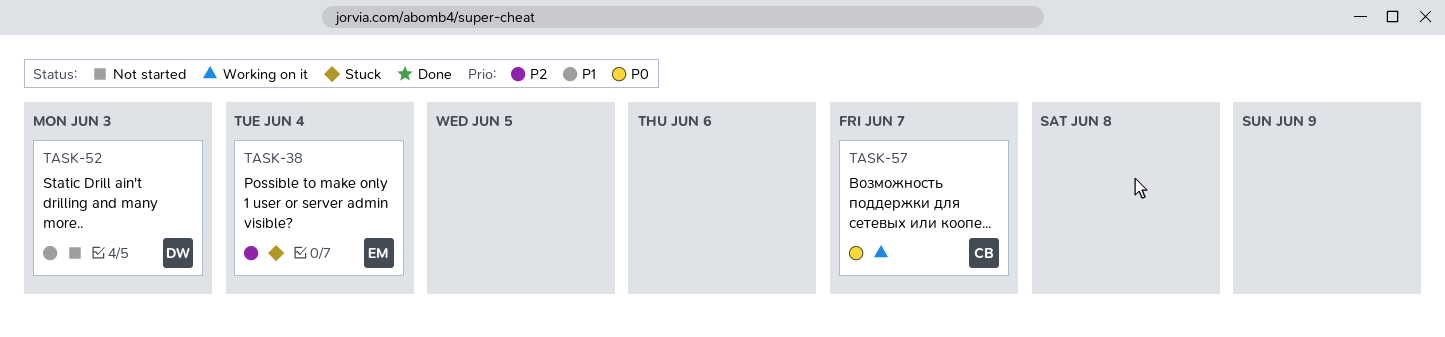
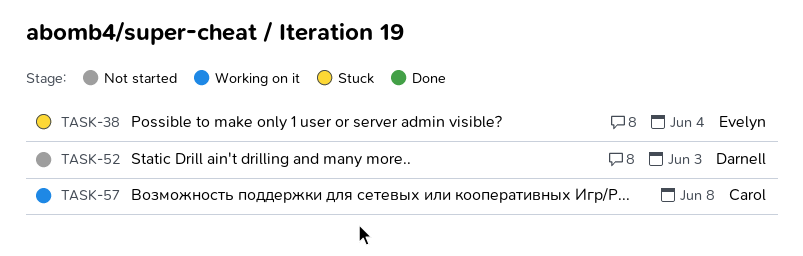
TASK-57, due: Jun 7 -> Jun 8

